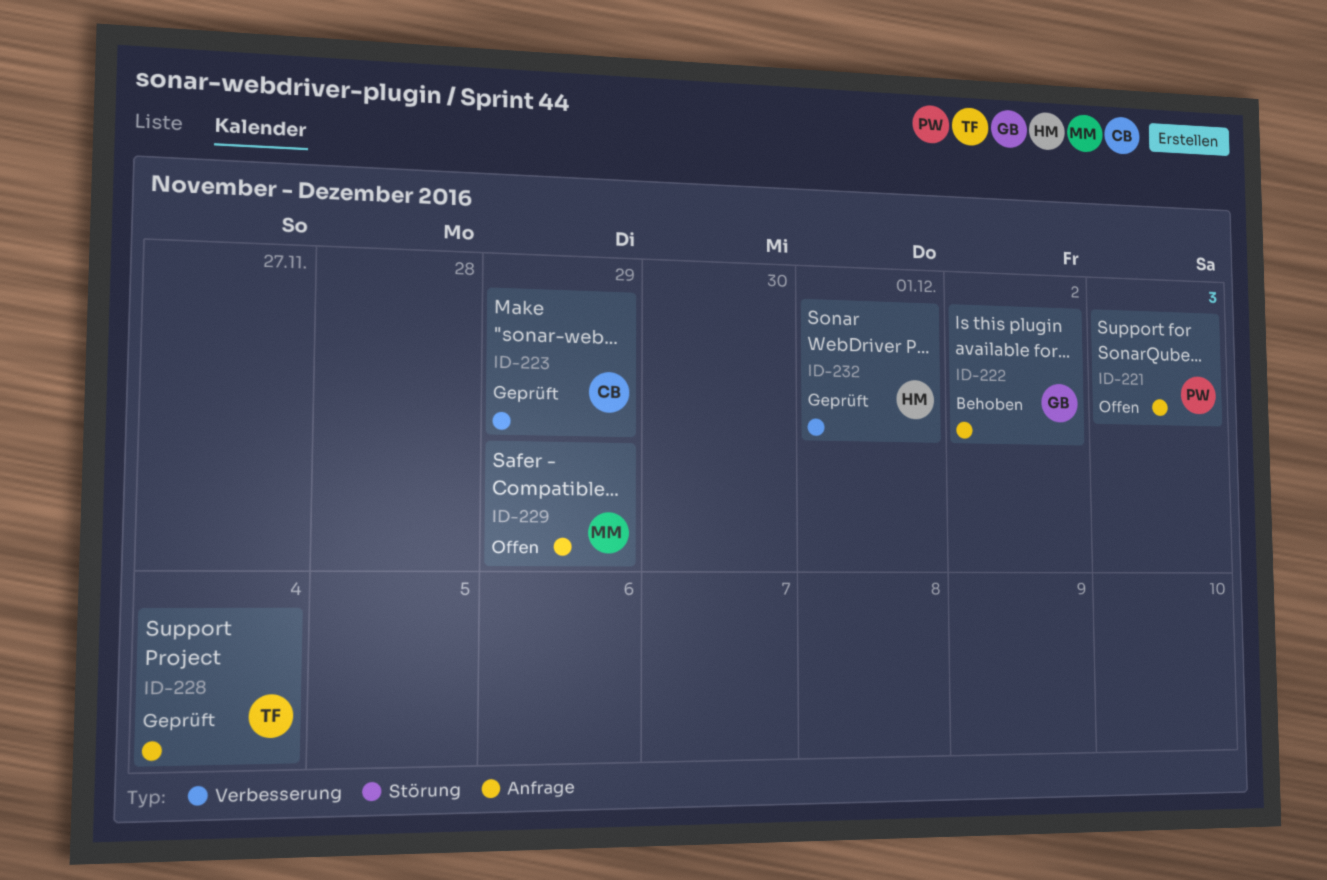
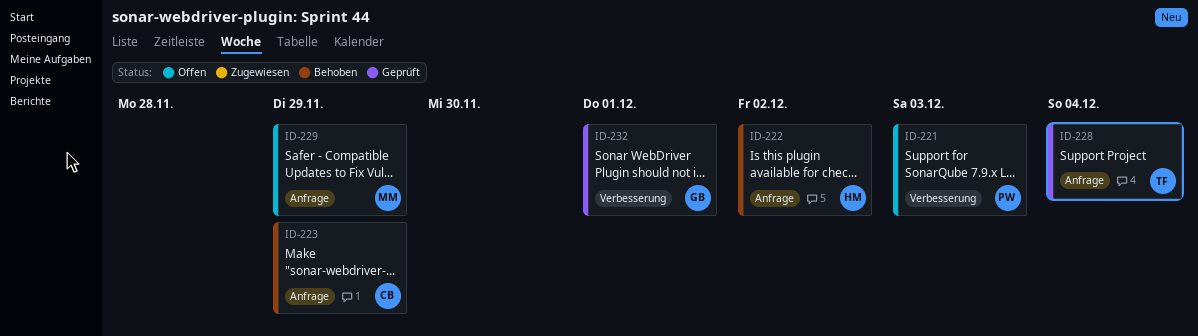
ID-221, label: Anfrage -> Verbesserung
ID-222, owner: GB -> HM
ID-223, status: Geprüft -> Behoben
ID-223, label: Verbesserung -> Anfrage
ID-232, owner: HM -> GB

